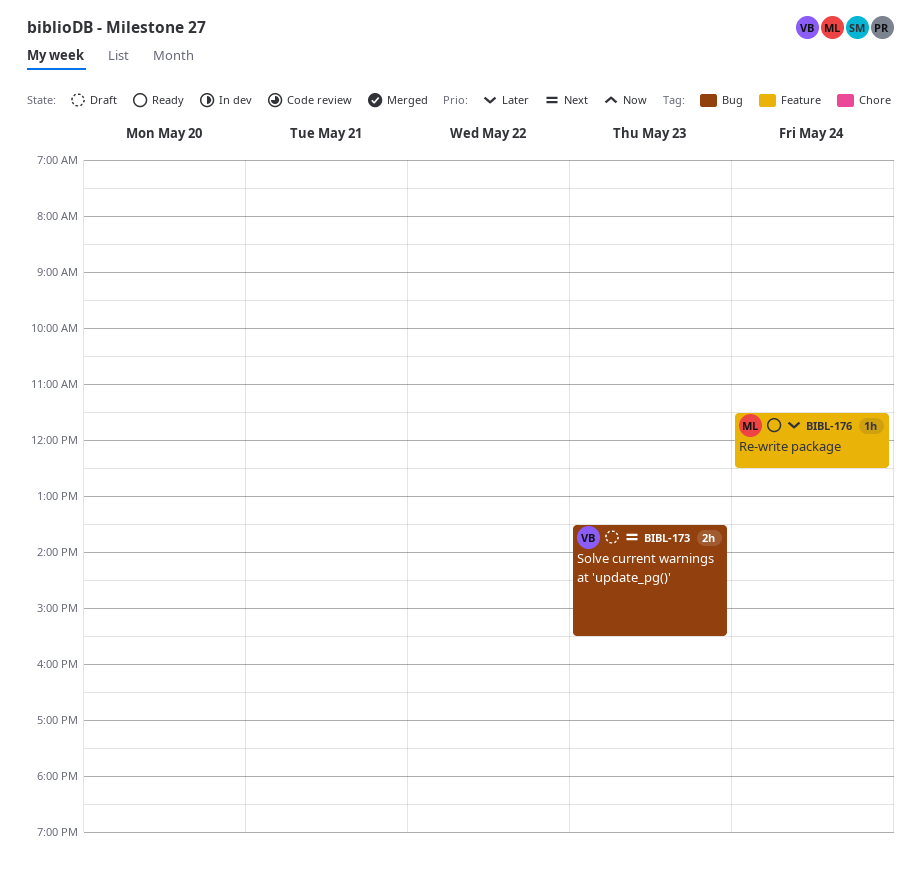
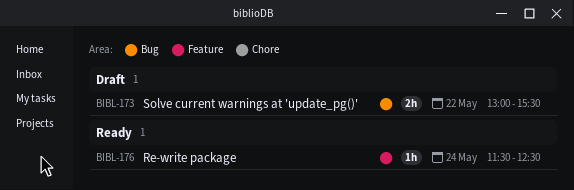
BIBL-173, day: May 23 -> May 22
BIBL-173, begins: 13:30 -> 13:00

